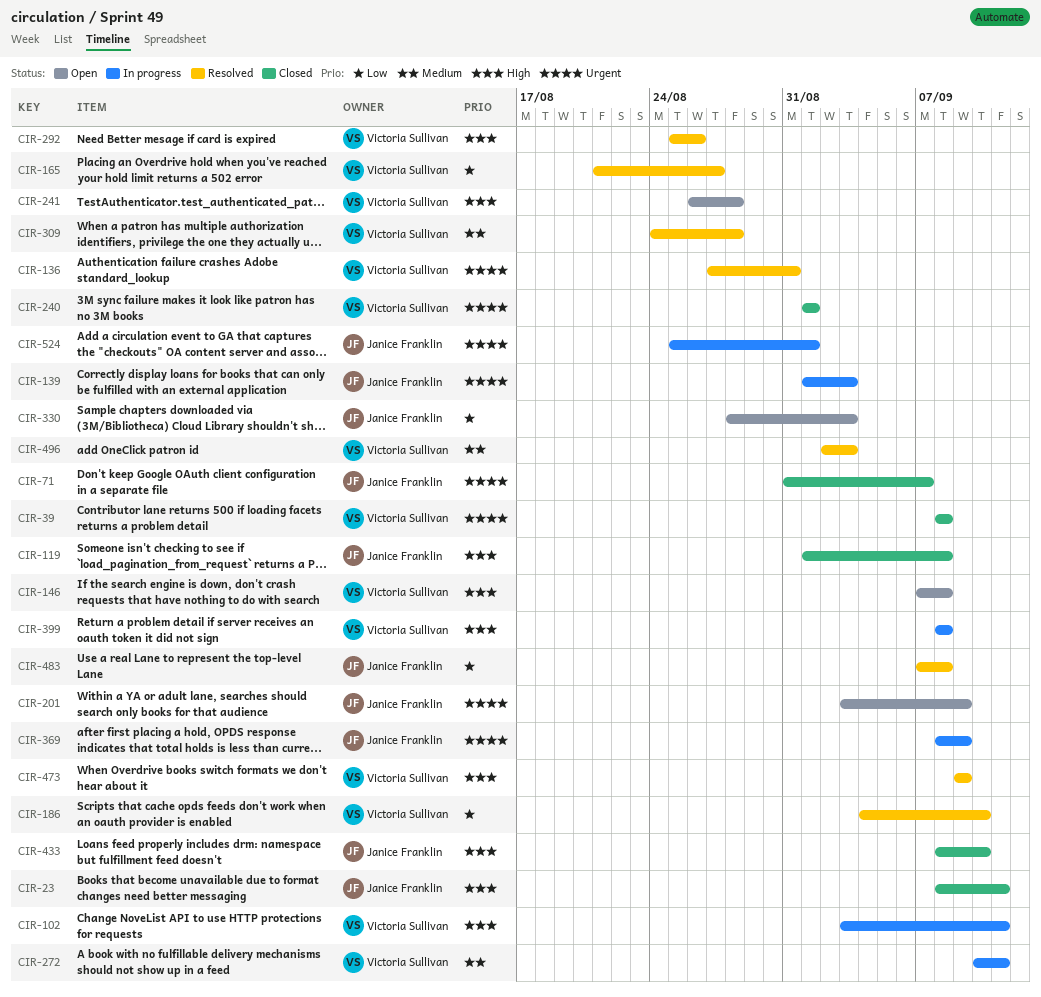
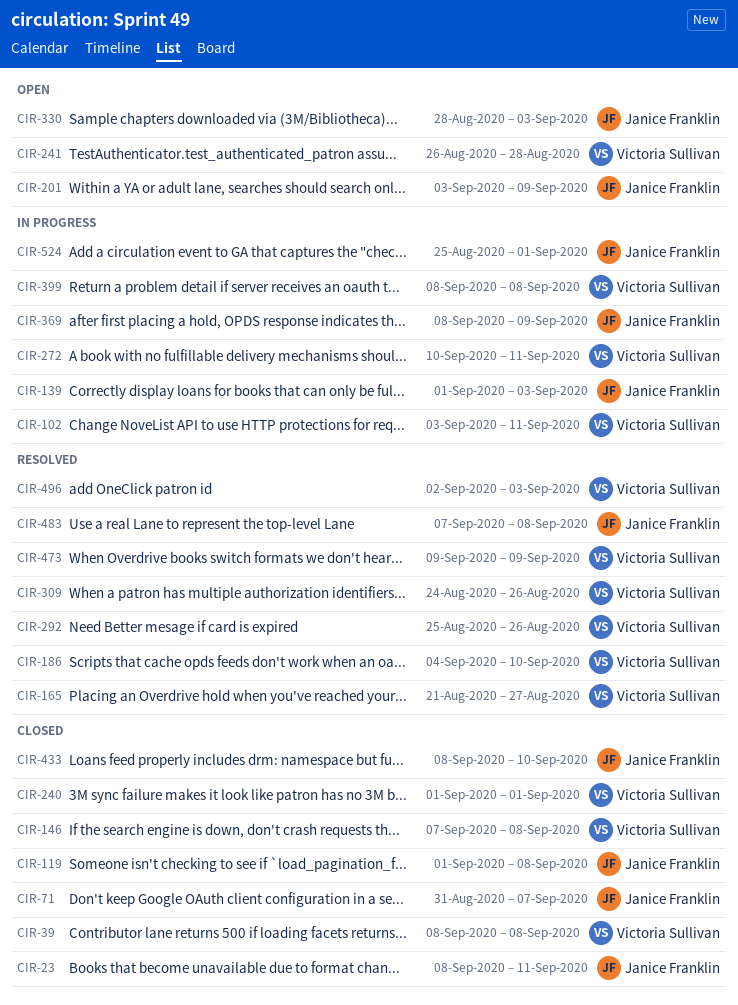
CIR-136: present -> none
CIR-146, status: Open -> Closed
CIR-309, due: Aug 28 -> Aug 26

